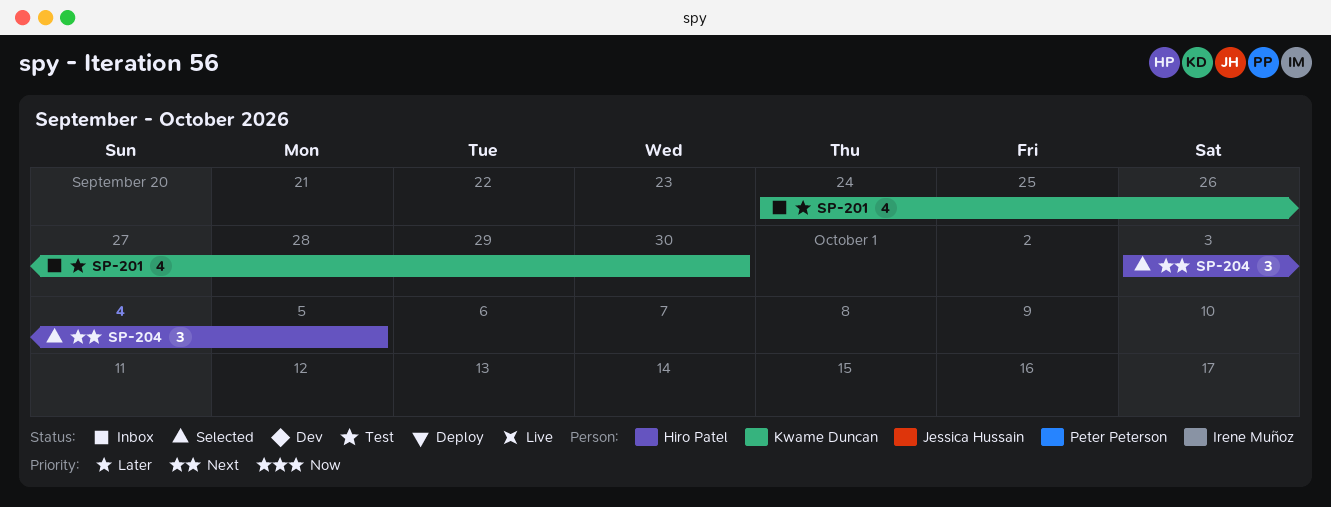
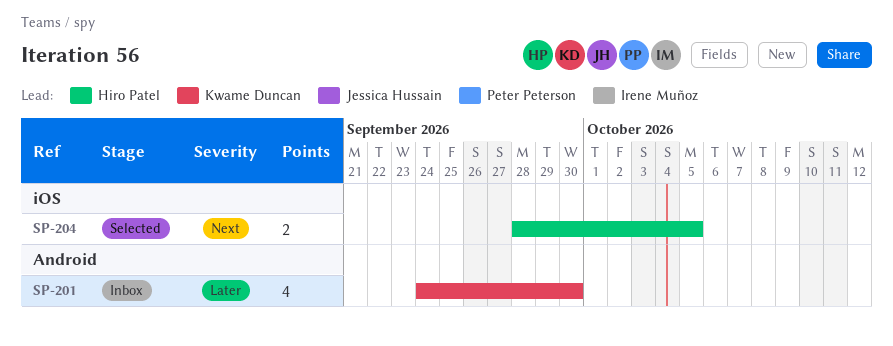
SP-204, estimate: 3 -> 2
SP-204, start: Oct 3 -> Sep 28

